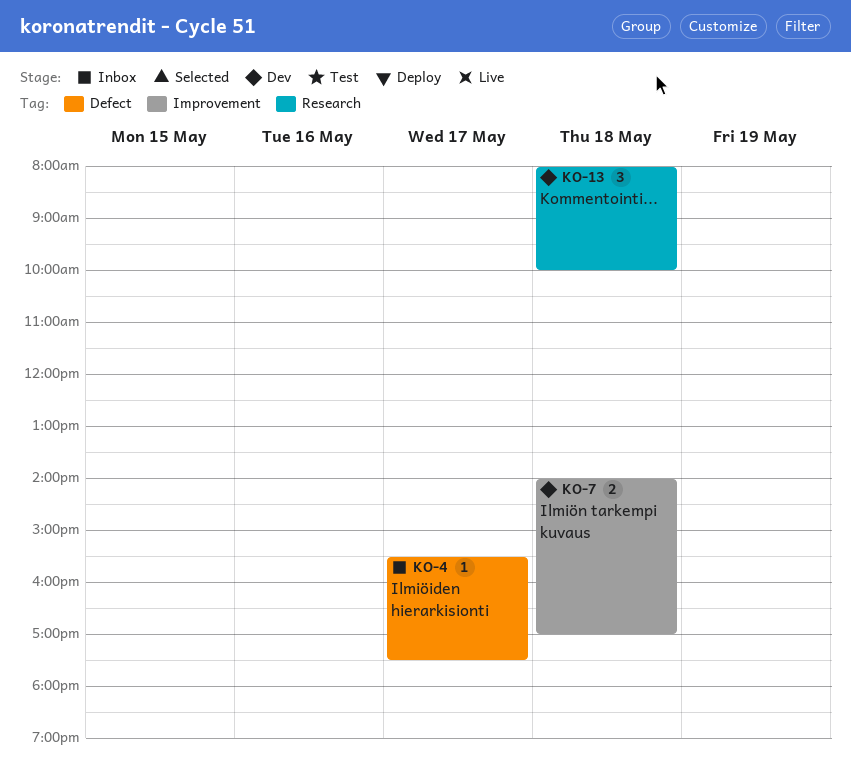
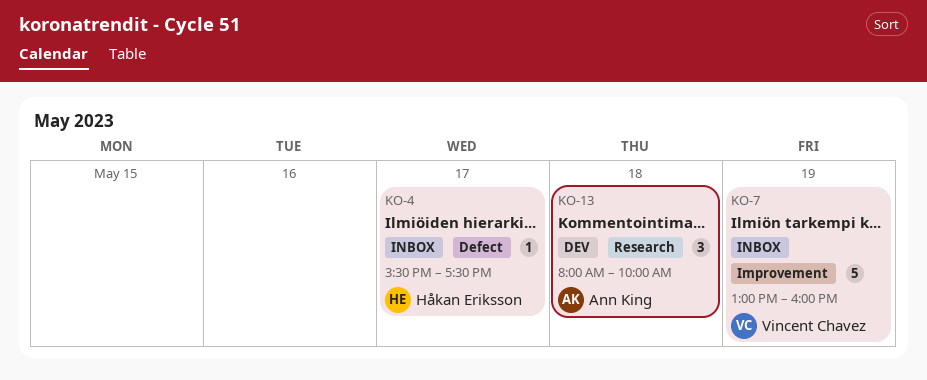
KO-7, status: Dev -> Inbox
KO-7, estimate: 2 -> 5
KO-7, day: May 18 -> May 19
KO-7, begins: 14:00 -> 13:00
KO-7, ends: 17:00 -> 16:00

